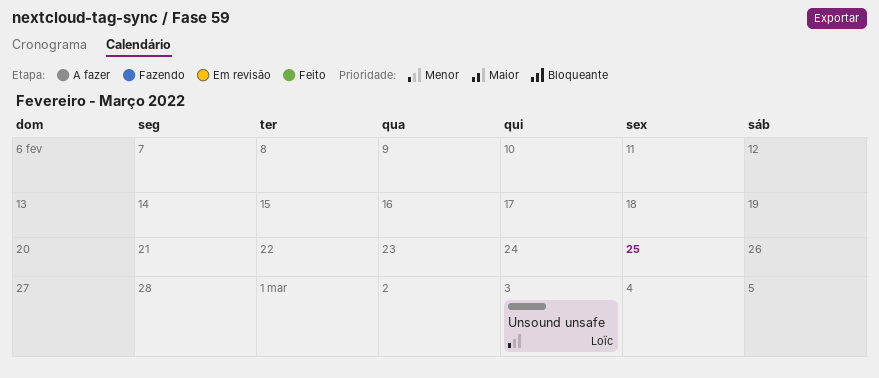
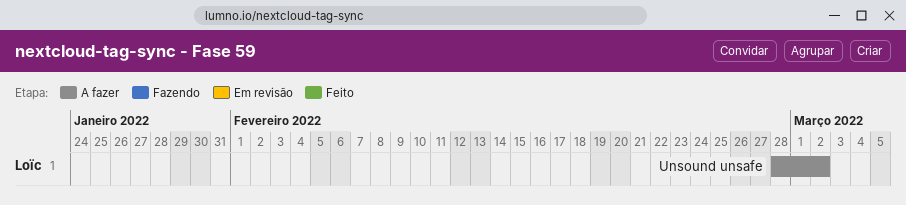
Unsound unsafe, due: Mar 3 -> Mar 2

